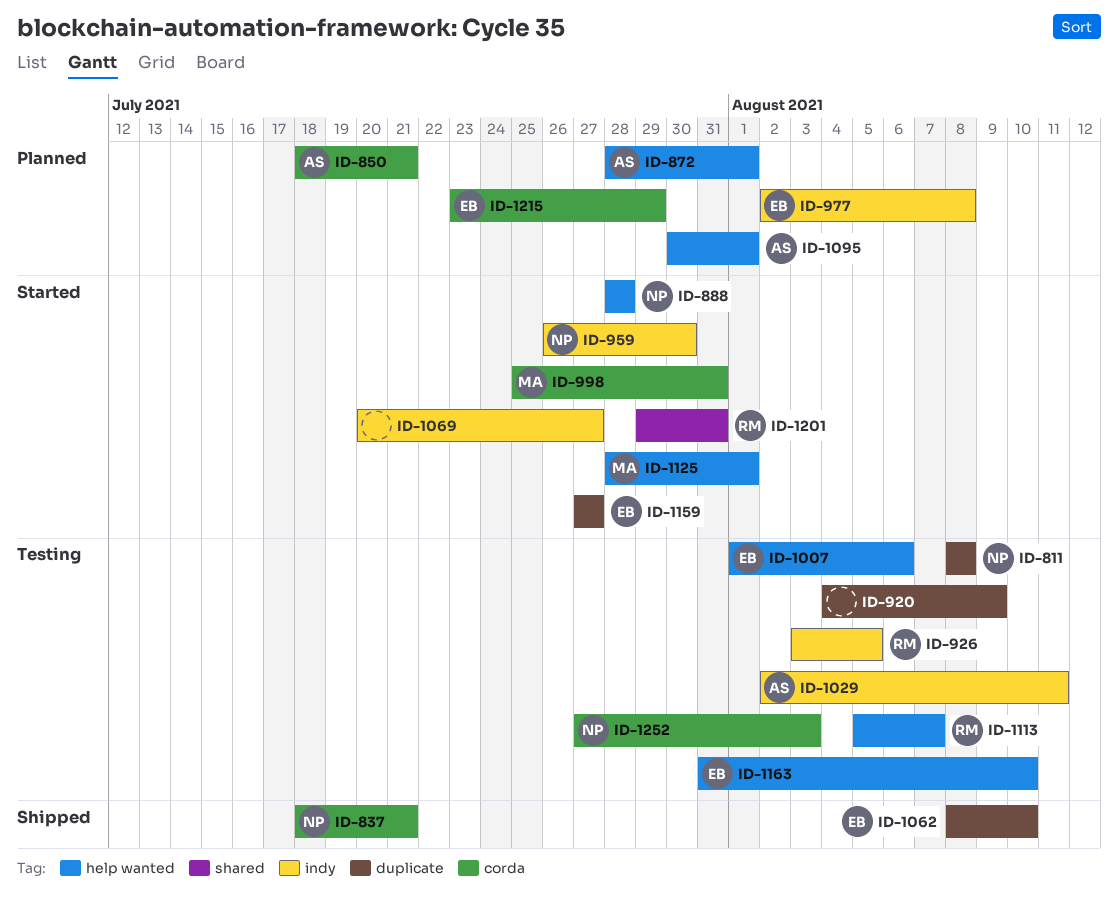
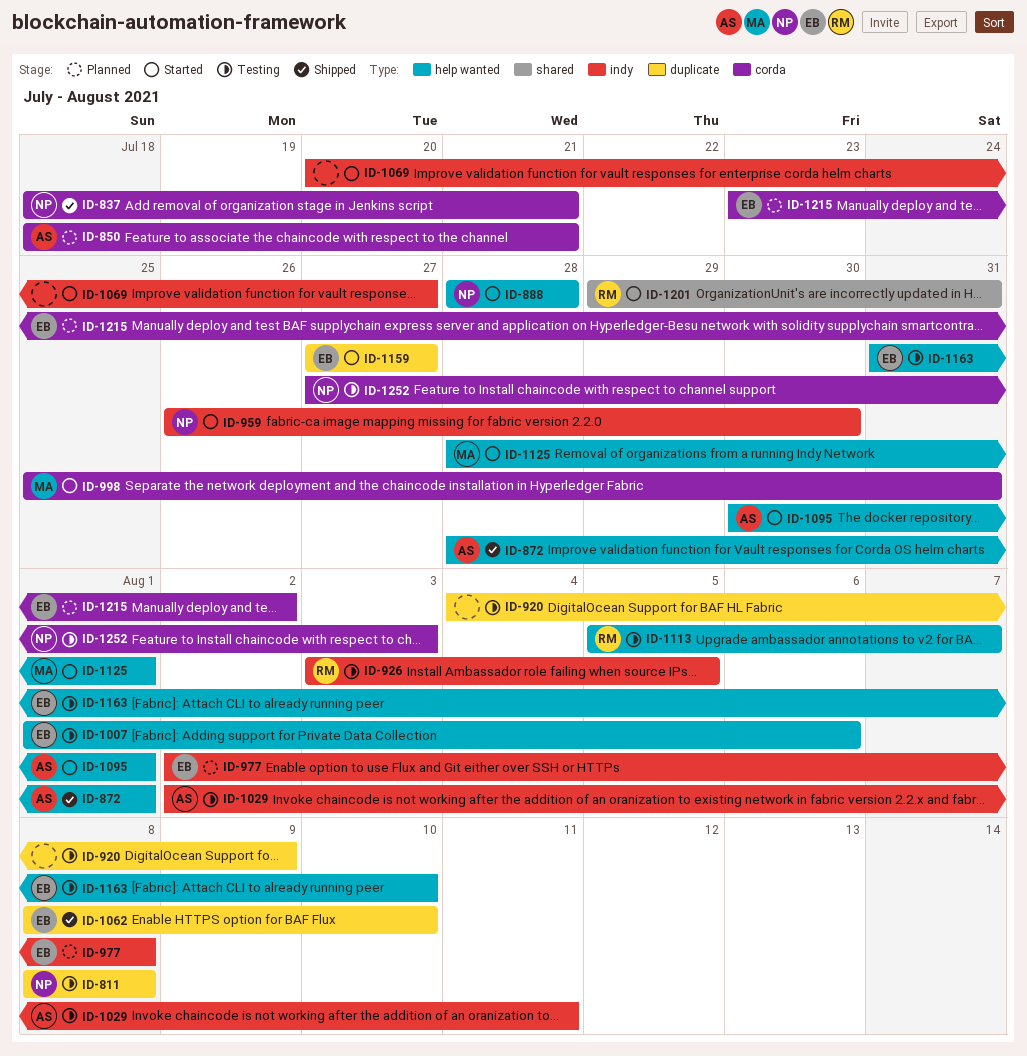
ID-872, status: Planned -> Shipped
ID-1095, status: Planned -> Started
ID-1215, due: Jul 29 -> Aug 2

